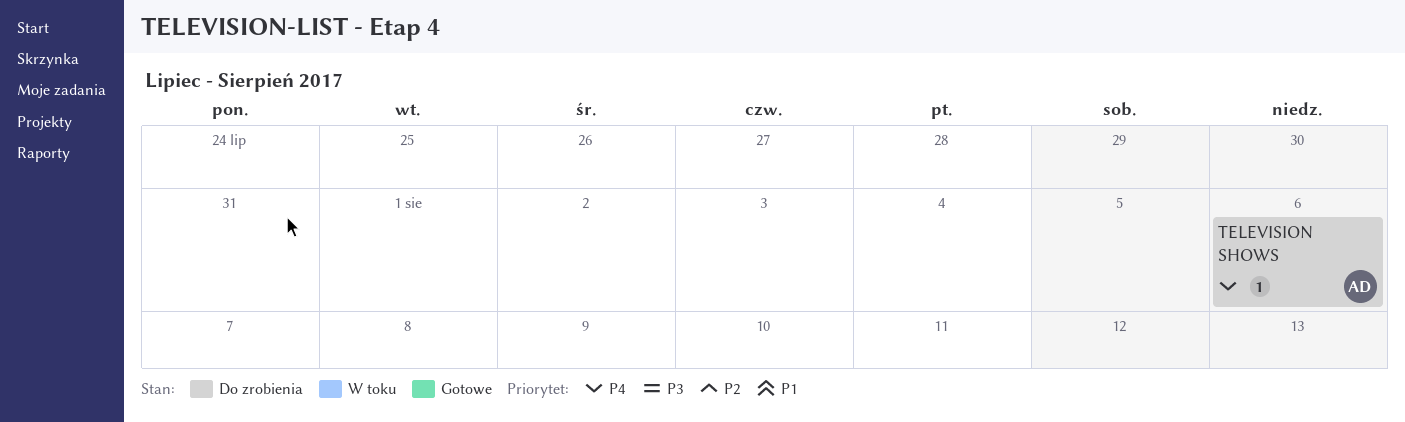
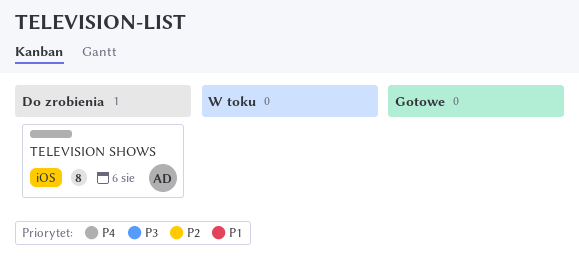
TELEVISION SHOWS, estimate: 1 -> 8

